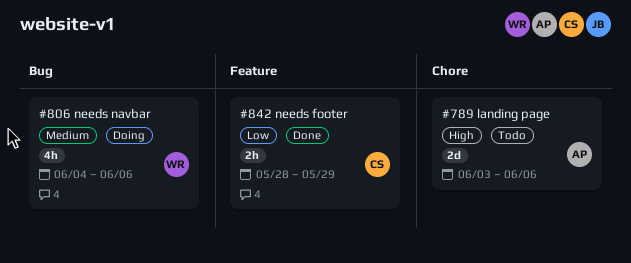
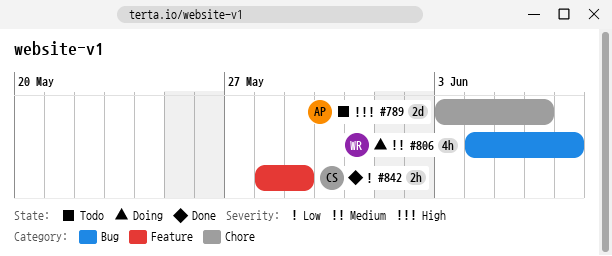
#806, due: Jun 6 -> Jun 7

